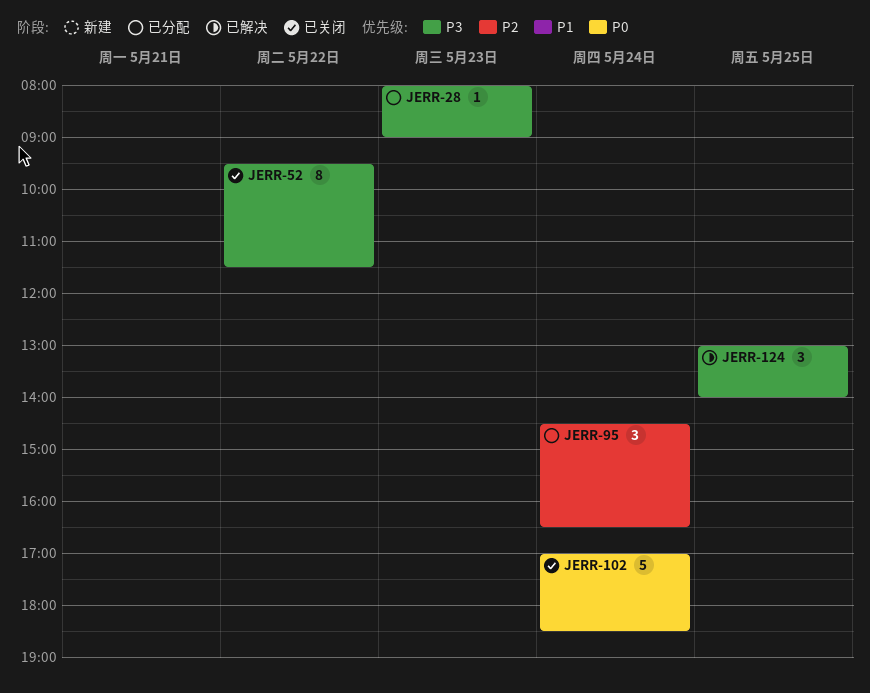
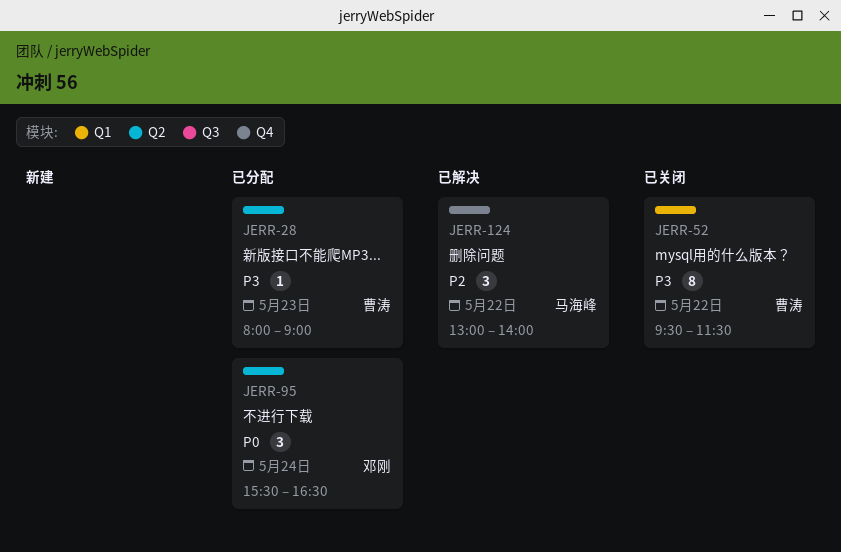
JERR-95, priority: P2 -> P0
JERR-95, begins: 14:30 -> 15:30
JERR-102: present -> none
JERR-124, priority: P3 -> P2
JERR-124, day: May 25 -> May 22

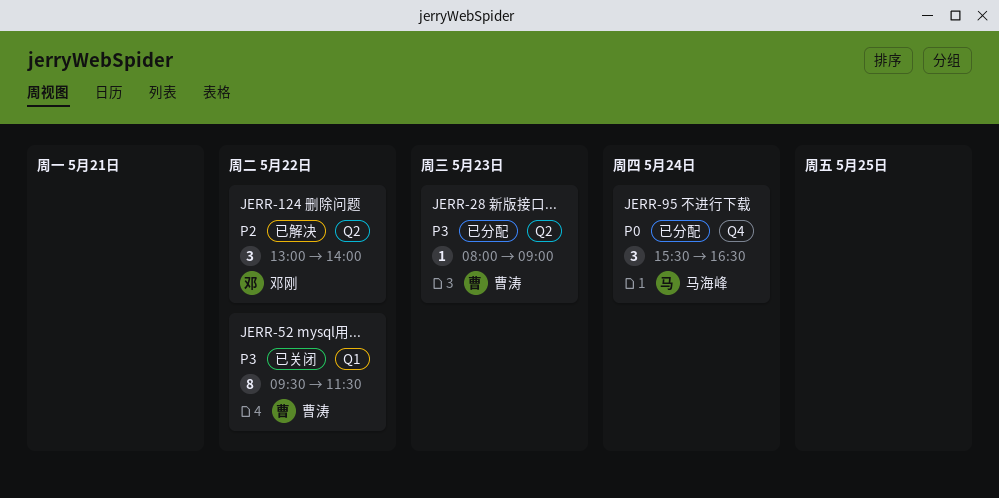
JERR-95, owner: 邓刚 -> 马海峰
JERR-95, label: Q2 -> Q4
JERR-124, owner: 马海峰 -> 邓刚
JERR-124, label: Q4 -> Q2

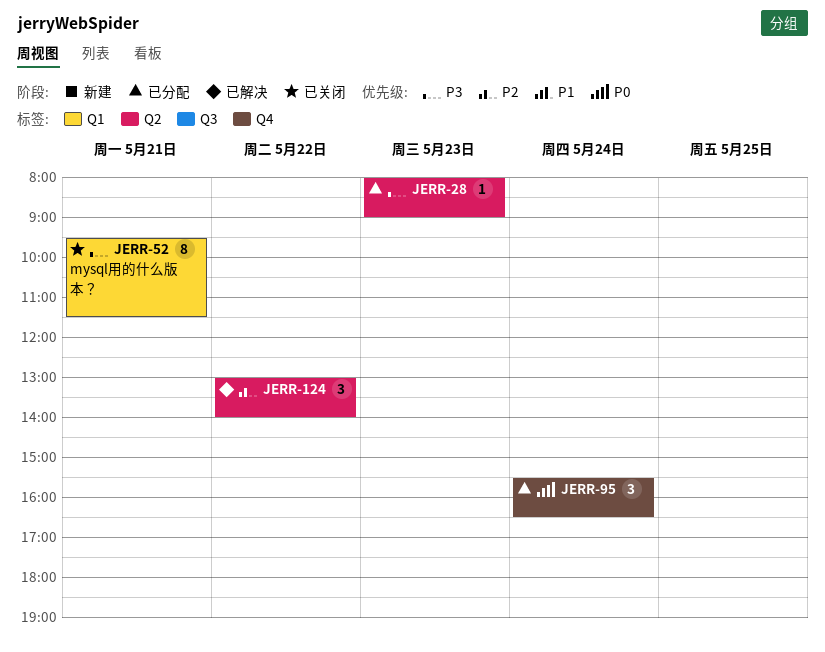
JERR-52, day: May 22 -> May 21

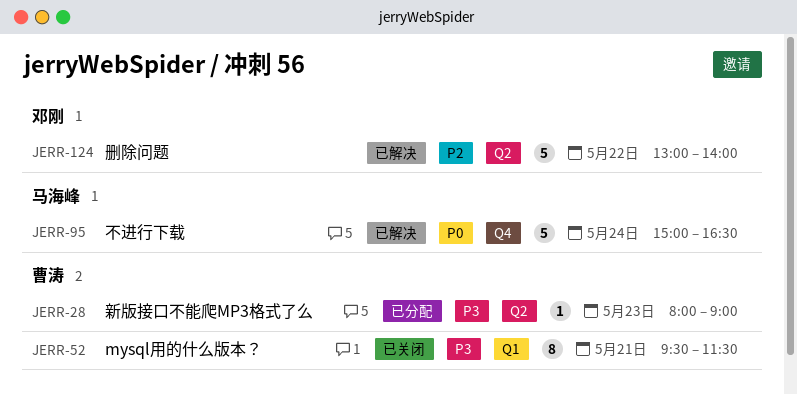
JERR-95, status: 已分配 -> 已解决
JERR-95, estimate: 3 -> 5
JERR-95, begins: 15:30 -> 15:00
JERR-124, estimate: 3 -> 5

